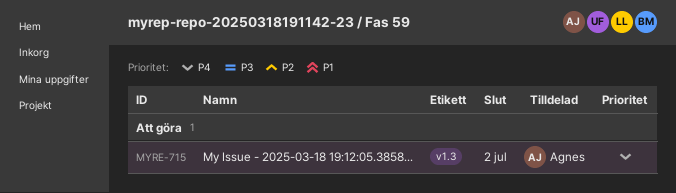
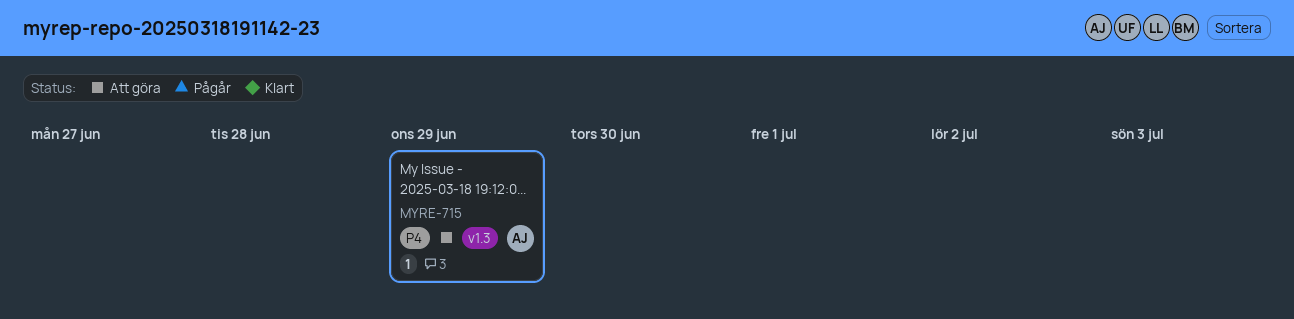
MYRE-715, due: Jul 2 -> Jun 29

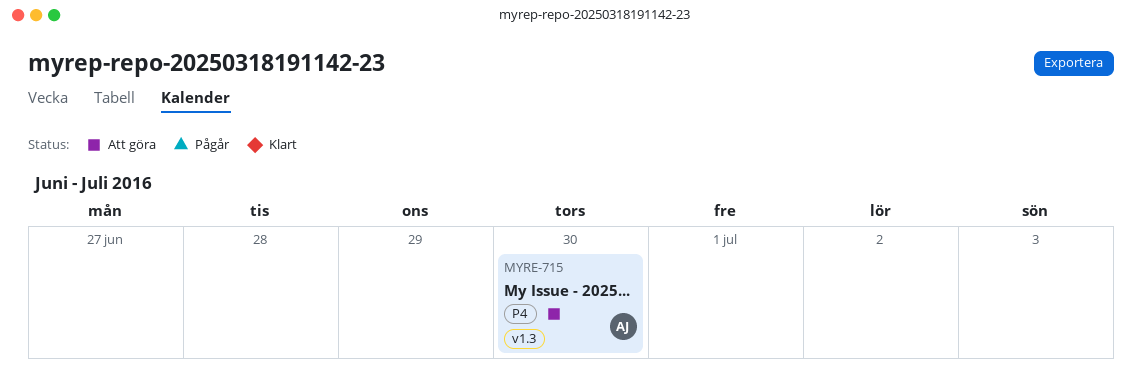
MYRE-715, due: Jun 29 -> Jun 30

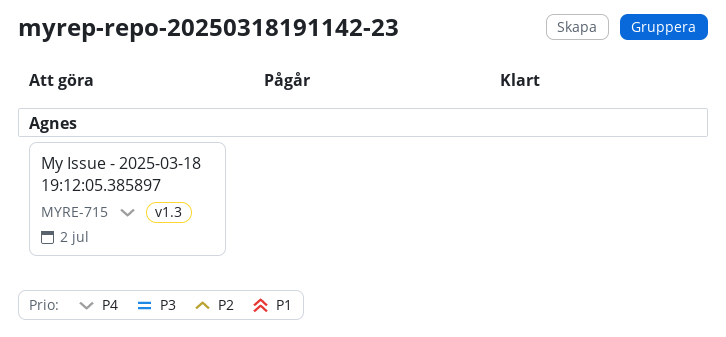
MYRE-715, due: Jun 30 -> Jul 2

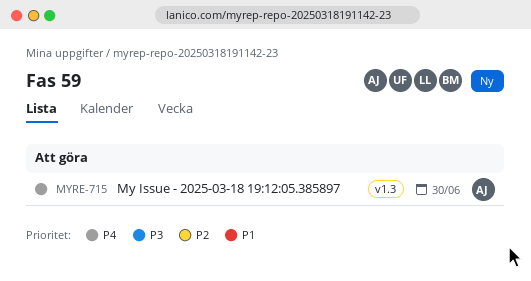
MYRE-715, due: Jul 2 -> Jun 30

